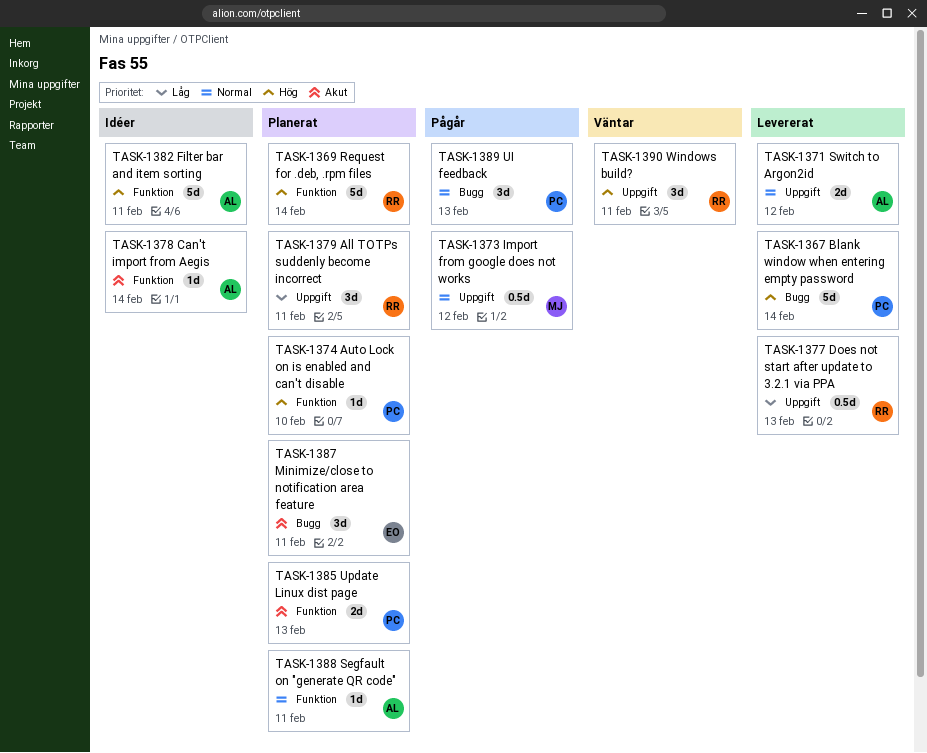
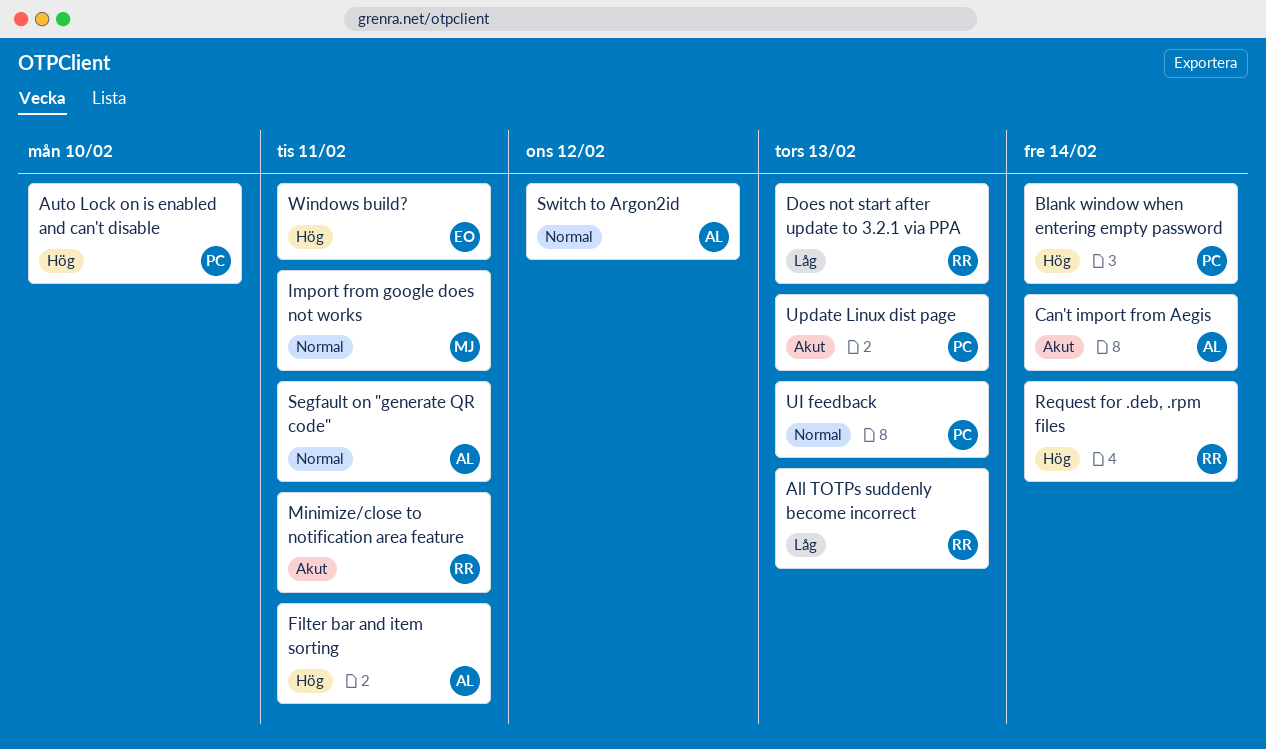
All TOTPs suddenly become incorrect, due: Feb 11 -> Feb 13
Import from google does not works, due: Feb 12 -> Feb 11
Minimize/close to notification area feature, owner: EO -> RR
Windows build?, owner: RR -> EO

